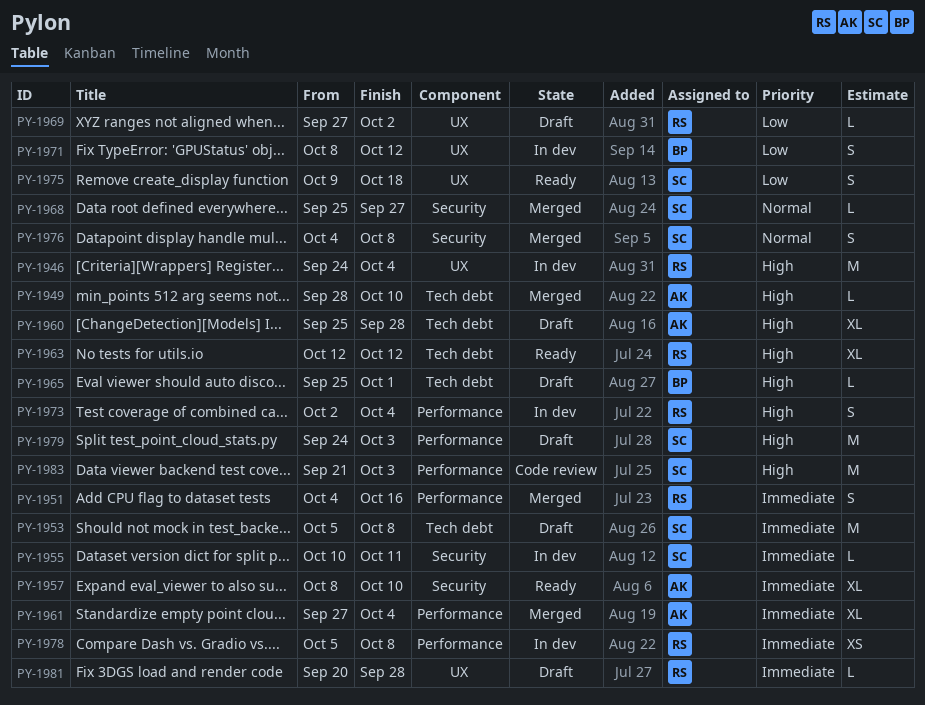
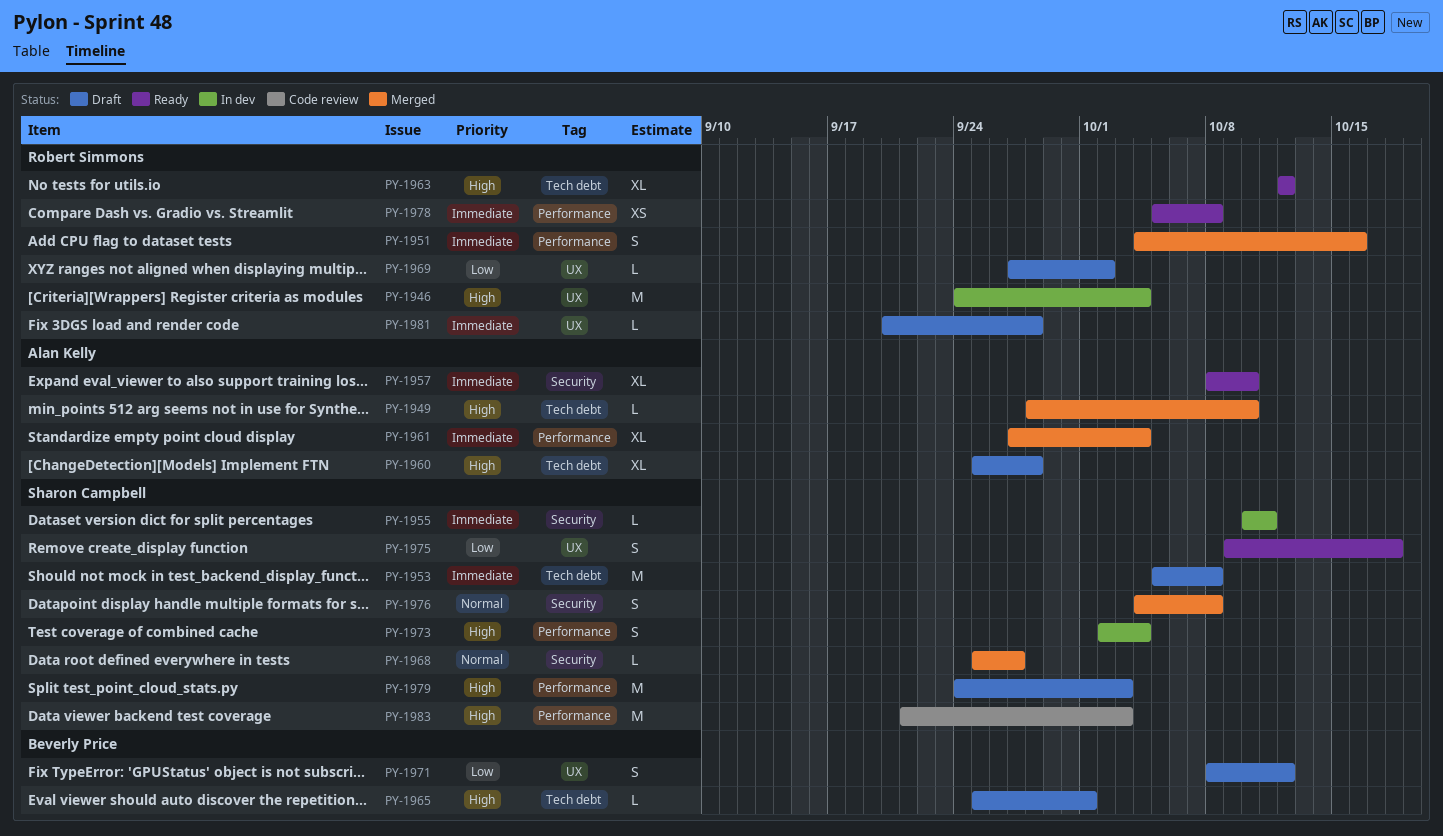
PY-1971, status: In dev -> Draft
PY-1973, owner: Robert Simmons -> Sharon Campbell
PY-1978, status: In dev -> Ready

